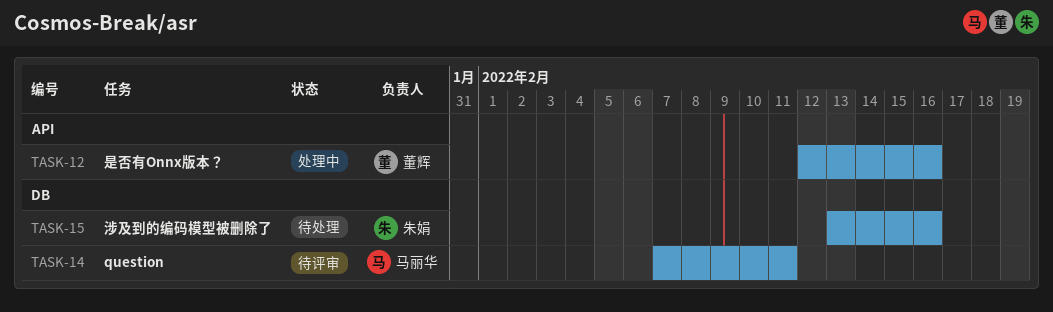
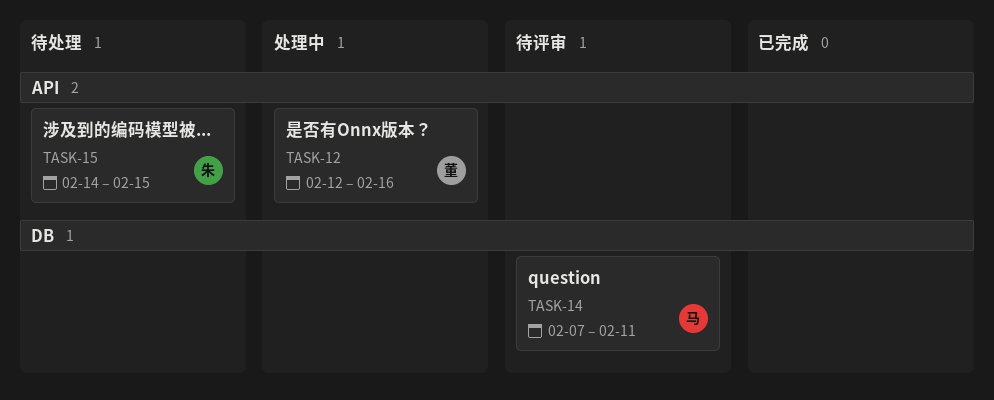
TASK-15, label: DB -> API
TASK-15, start: Feb 13 -> Feb 14
TASK-15, due: Feb 16 -> Feb 15

